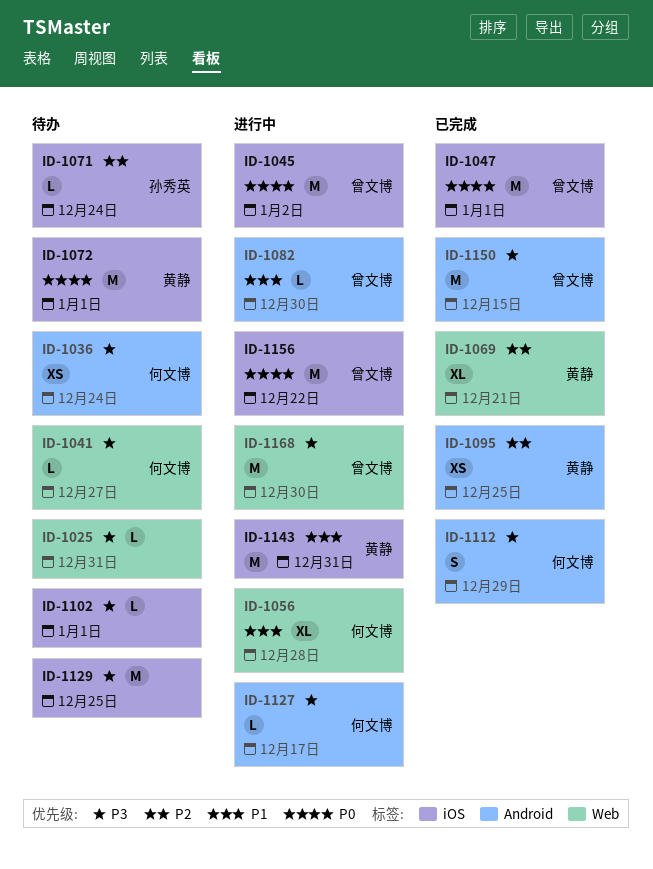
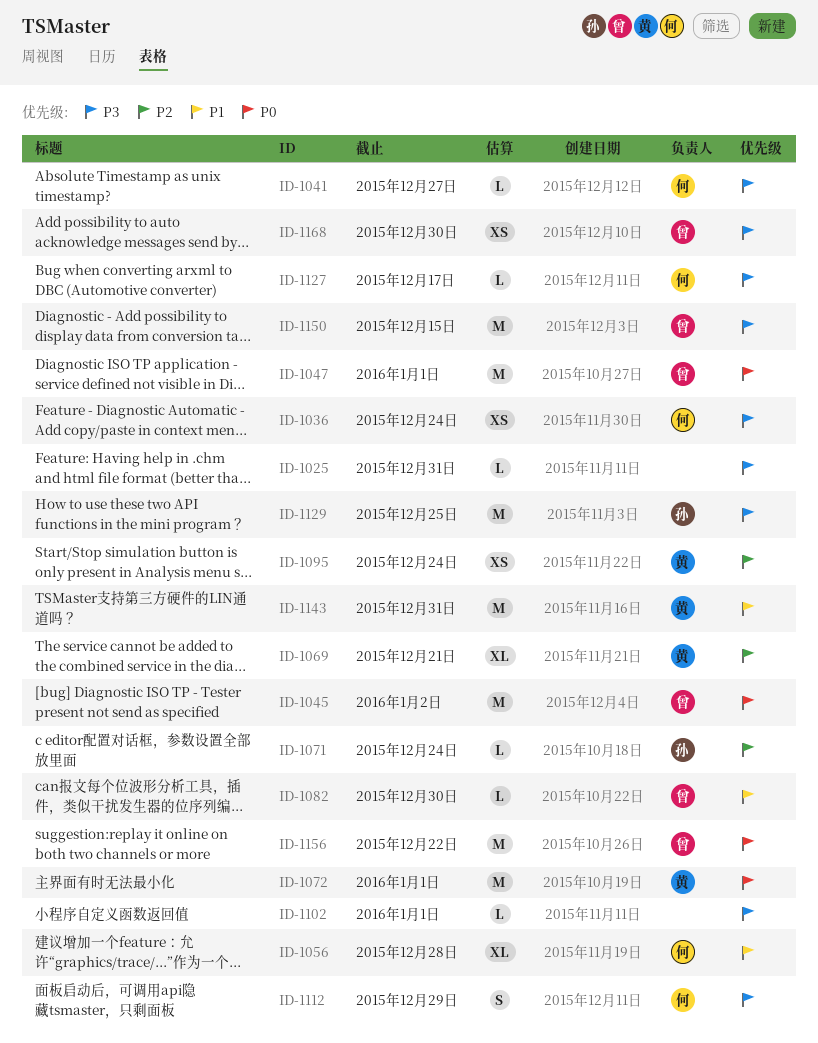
ID-1095, due: Dec 25 -> Dec 24
ID-1129, owner: none -> 孙秀英
ID-1168, estimate: M -> XS

